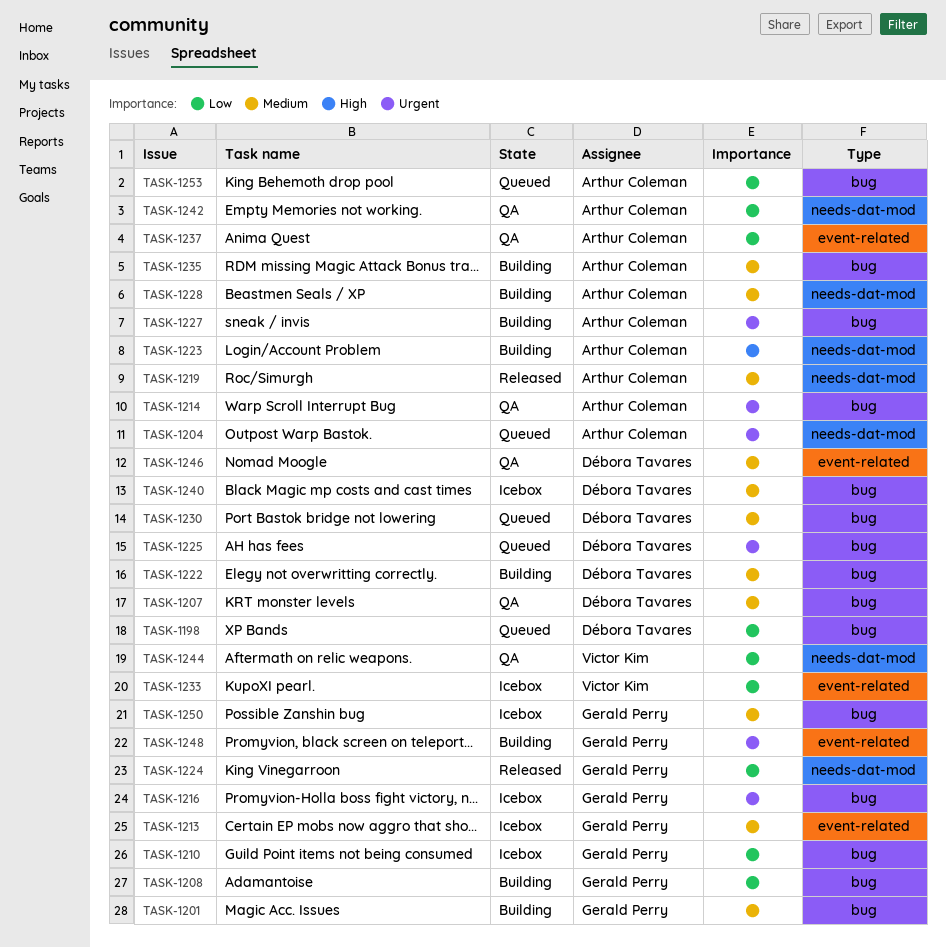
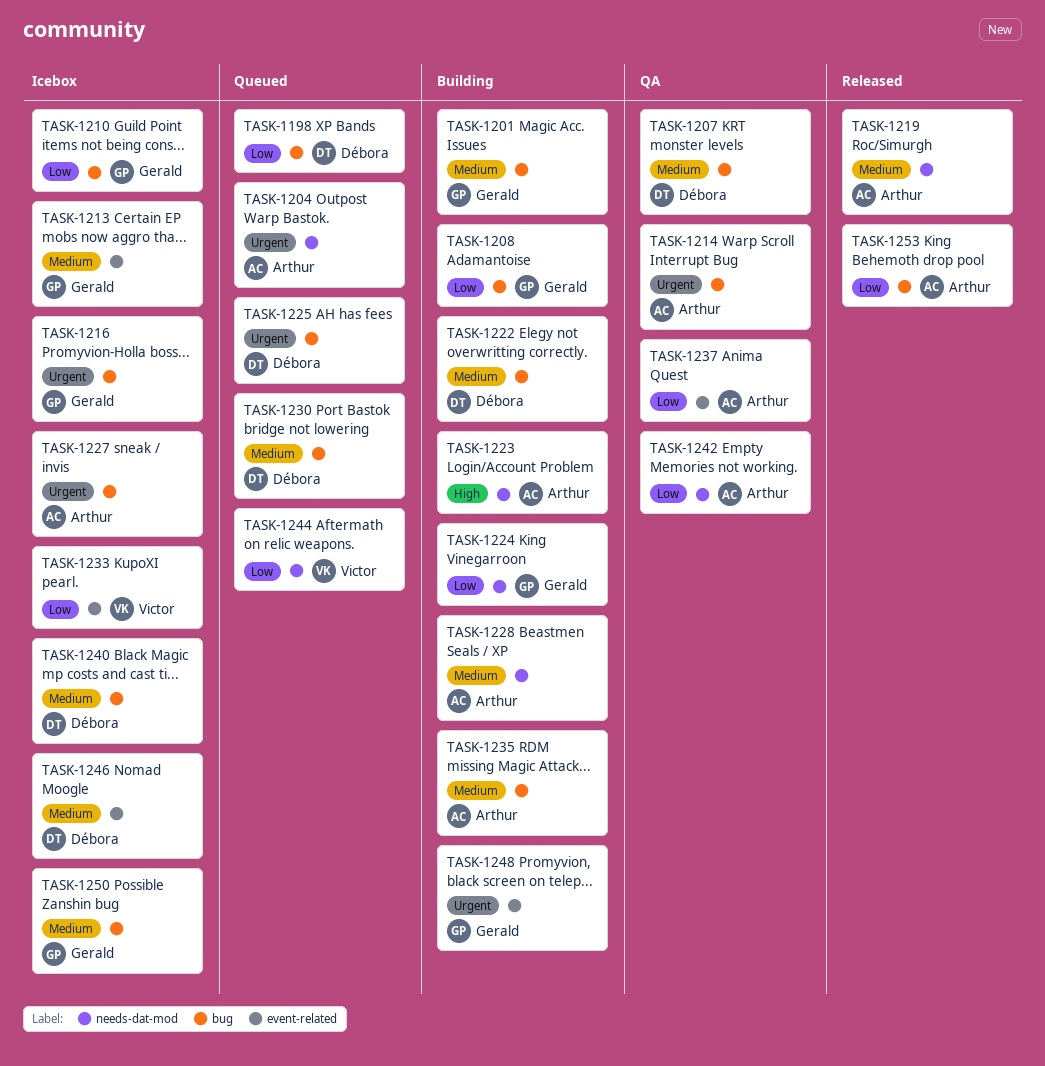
TASK-1224, status: Released -> Building
TASK-1227, status: Building -> Icebox
TASK-1244, status: QA -> Queued
TASK-1246, status: QA -> Icebox
TASK-1253, status: Queued -> Released

